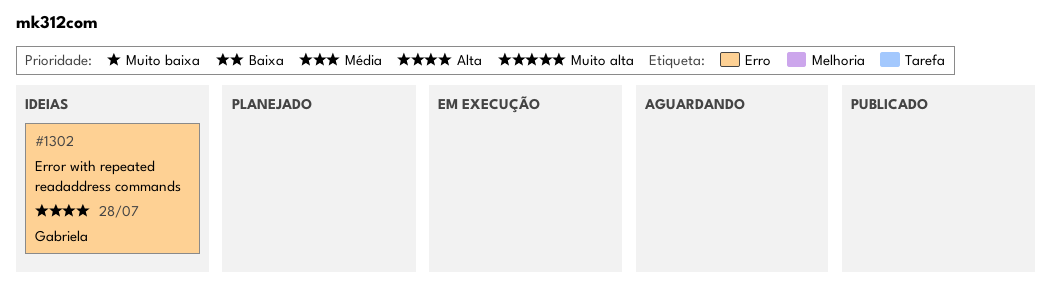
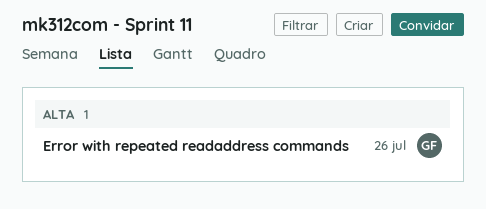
Error with repeated readaddress commands, due: Jul 28 -> Jul 26

